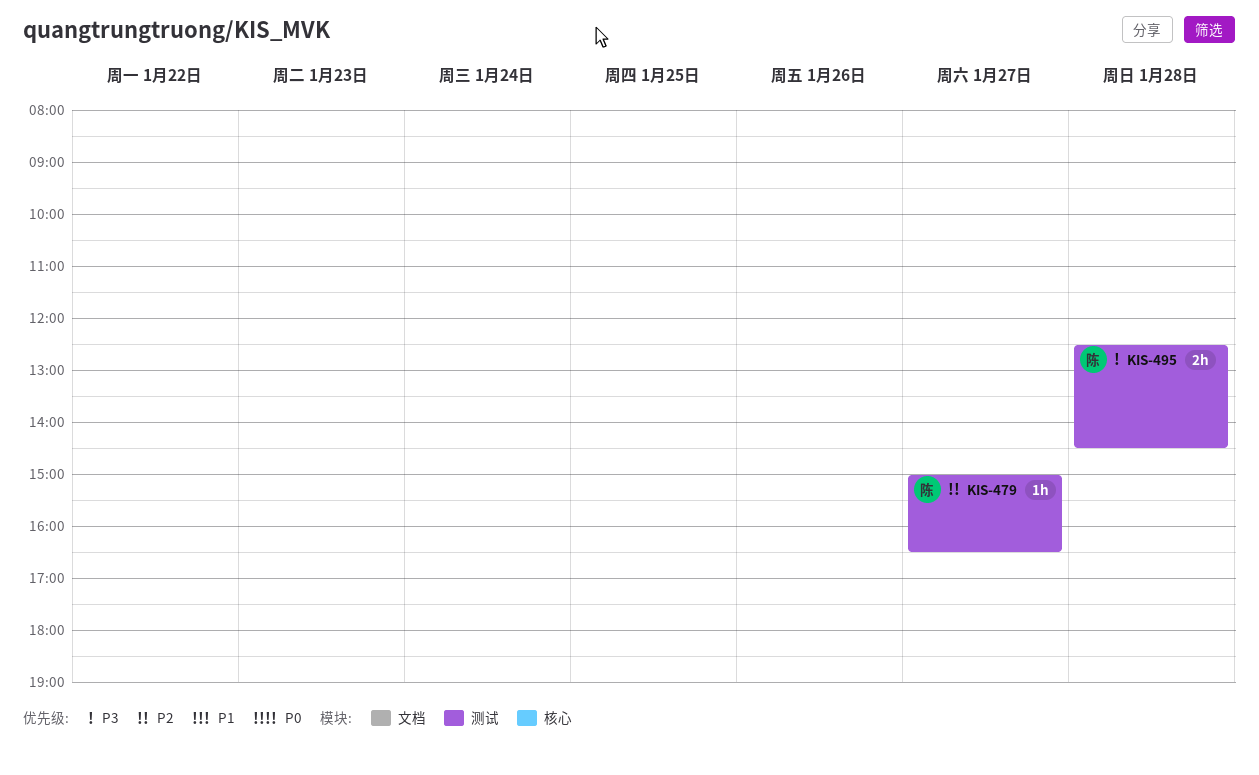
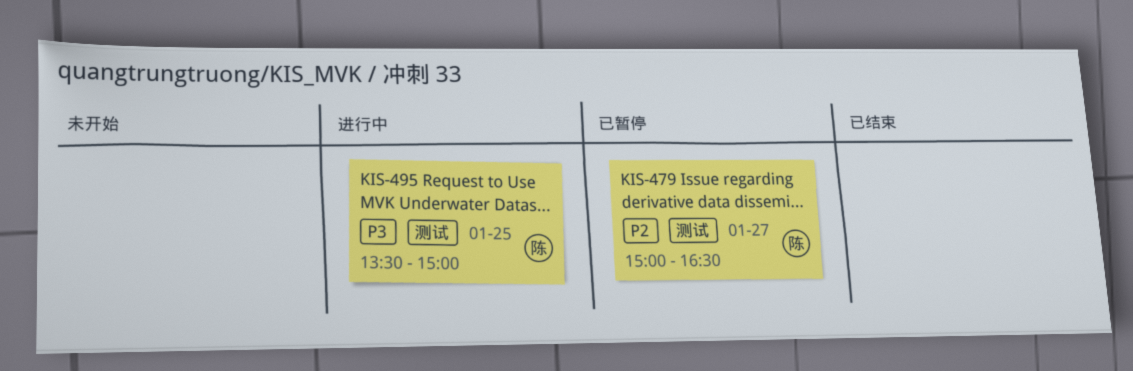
KIS-495, day: Jan 28 -> Jan 25
KIS-495, begins: 12:30 -> 13:30
KIS-495, ends: 14:30 -> 15:00

